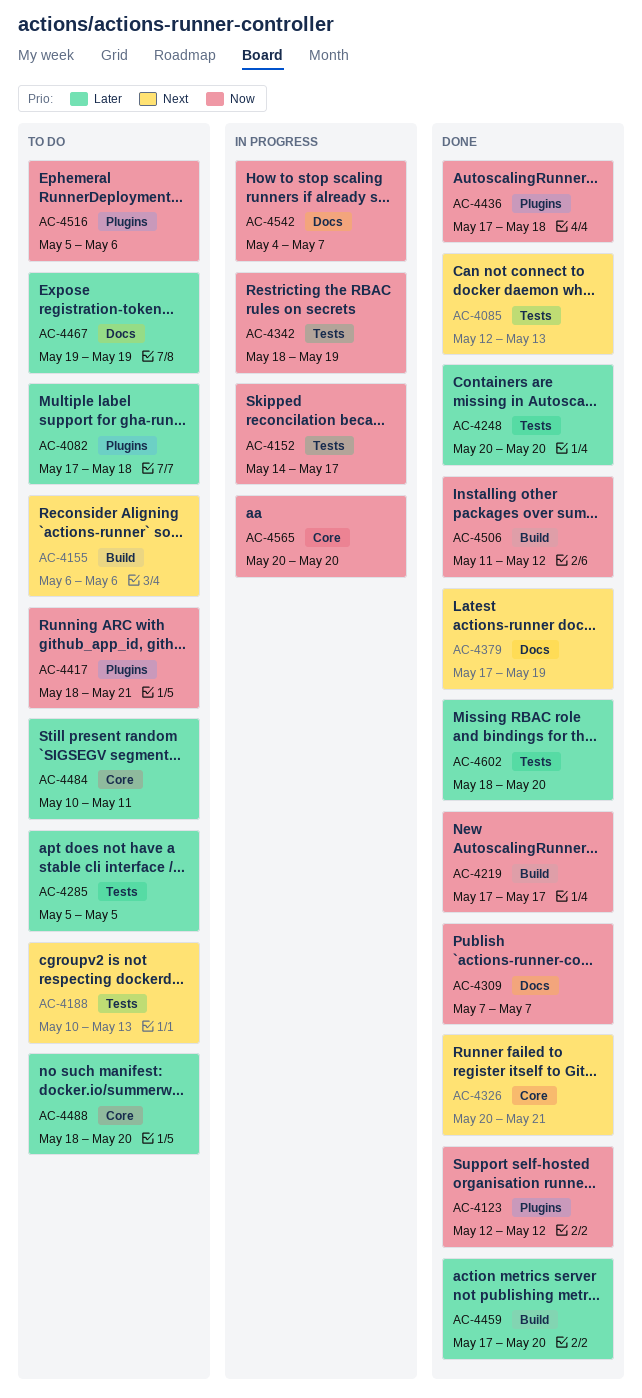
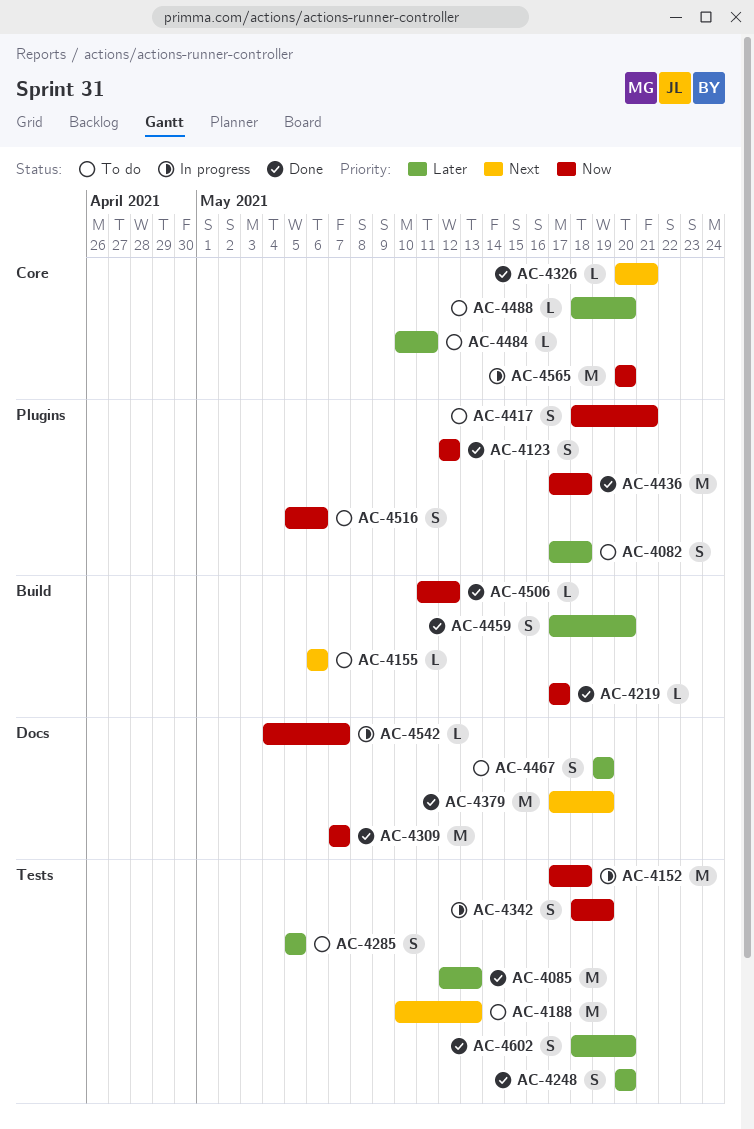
AC-4085, priority: Next -> Later
AC-4152, start: May 14 -> May 17
AC-4152, due: May 17 -> May 18

